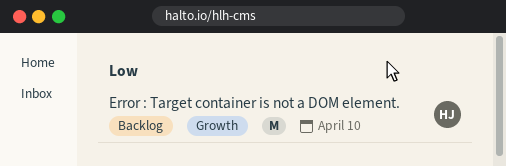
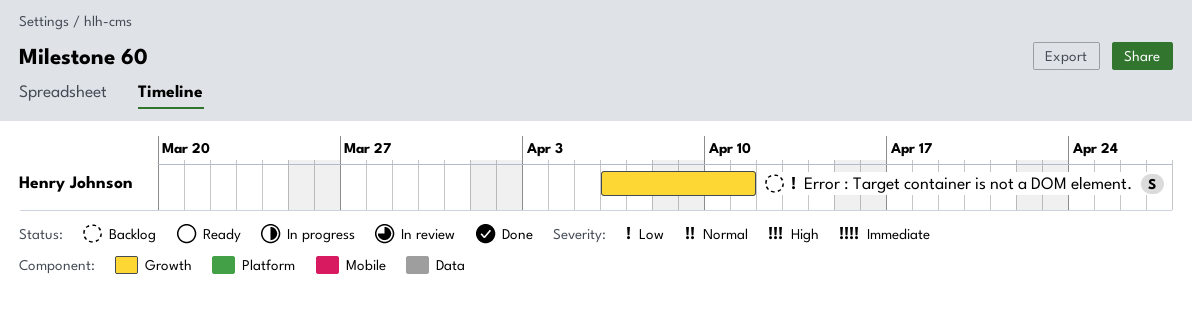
Error : Target container is not a DOM element., estimate: M -> S
Error : Target container is not a DOM element., due: Apr 10 -> Apr 11

